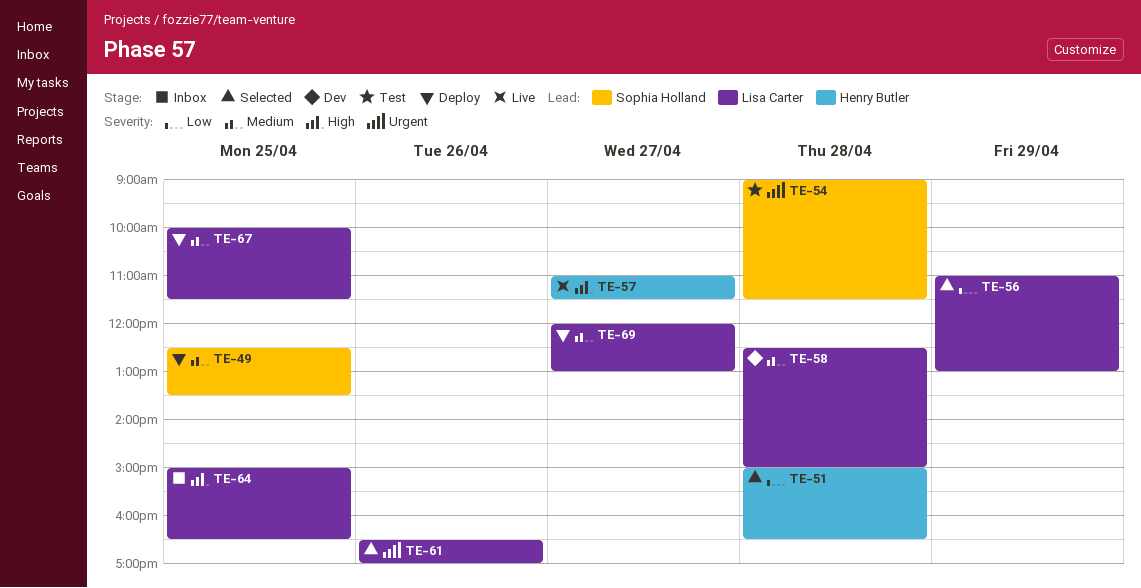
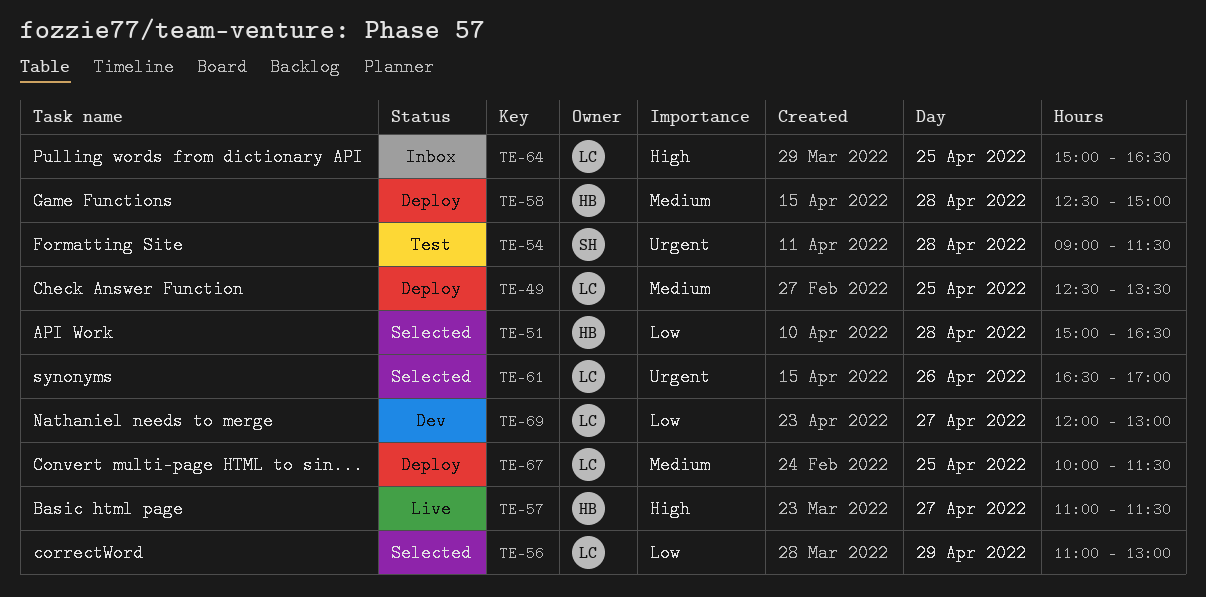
TE-49, owner: Sophia Holland -> Lisa Carter
TE-58, status: Dev -> Deploy
TE-58, owner: Lisa Carter -> Henry Butler
TE-69, status: Deploy -> Dev
TE-69, priority: Medium -> Low

